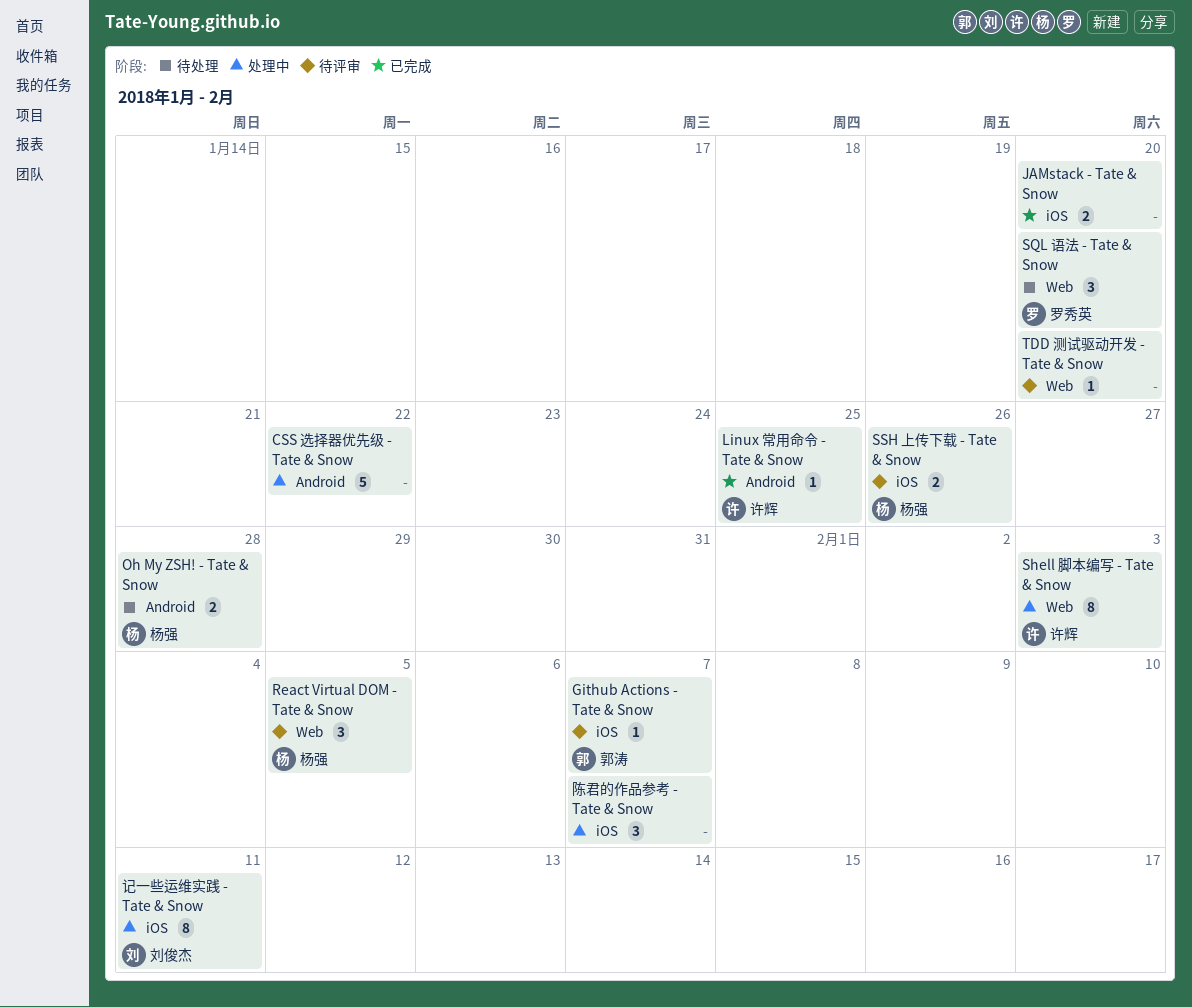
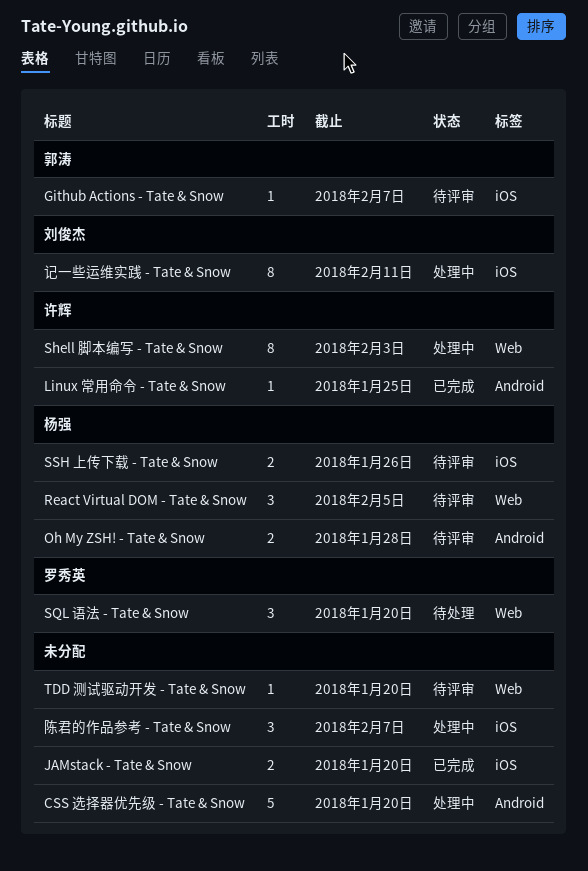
CSS 选择器优先级 - Tate & Snow, due: Jan 22 -> Jan 20
Oh My ZSH! - Tate & Snow, status: 待处理 -> 待评审

